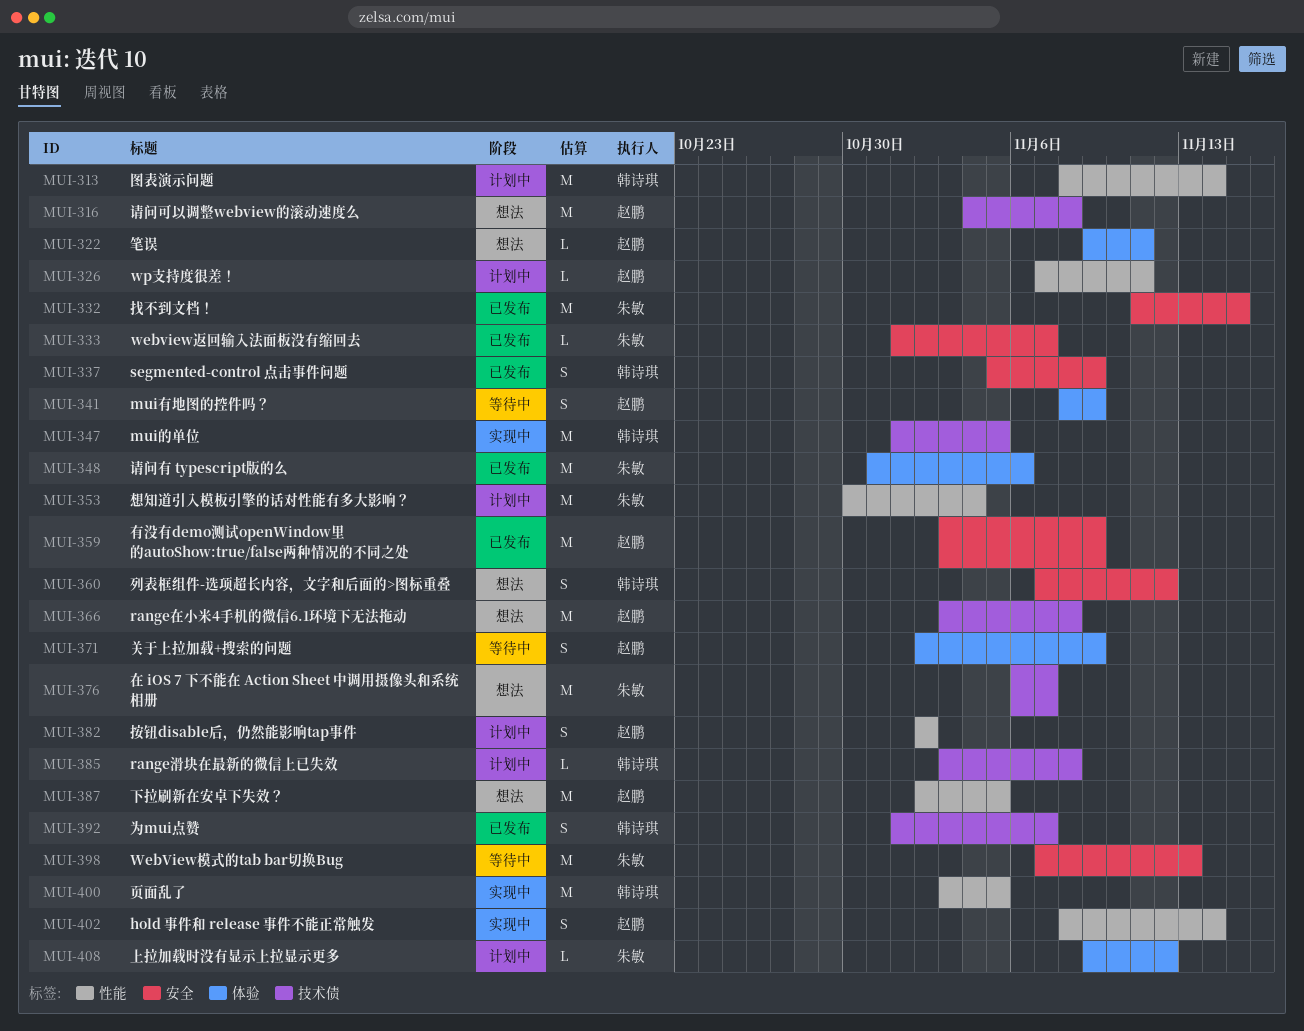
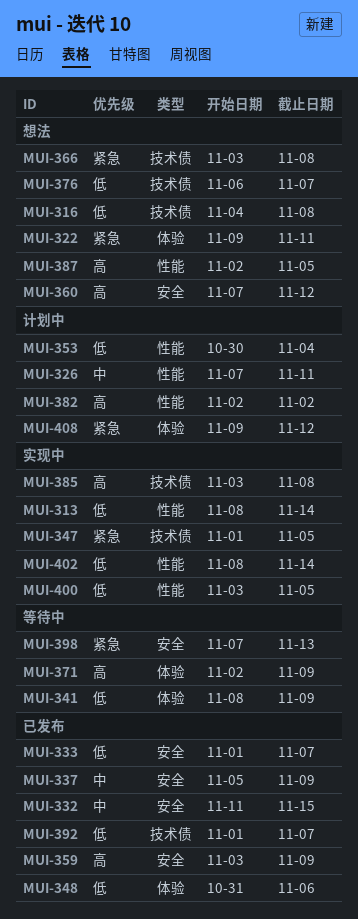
MUI-313, status: 计划中 -> 实现中
MUI-385, status: 计划中 -> 实现中

